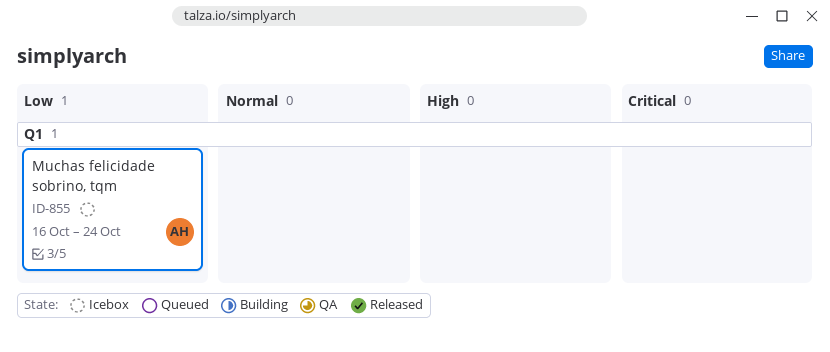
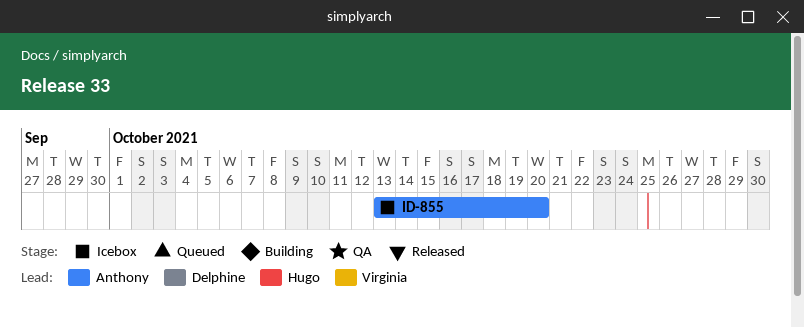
ID-855, start: Oct 16 -> Oct 13
ID-855, due: Oct 24 -> Oct 20

